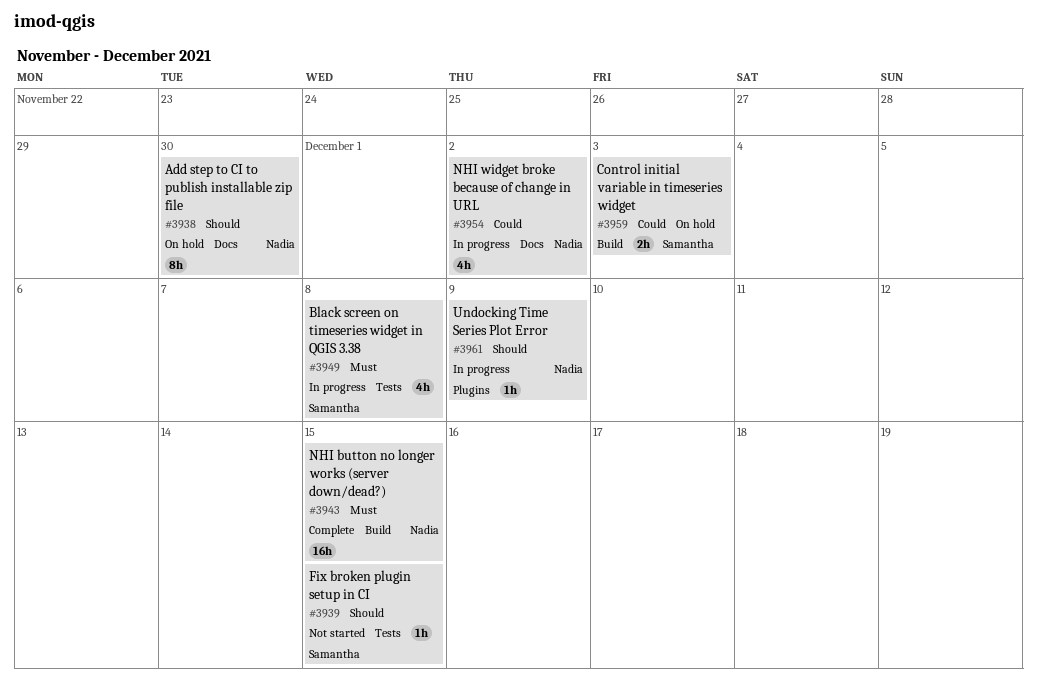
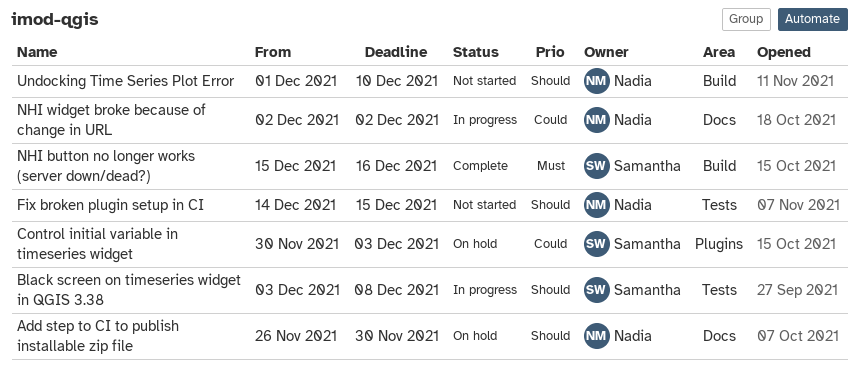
Black screen on timeseries widget in QGIS 3.38, priority: Must -> Should
Control initial variable in timeseries widget, label: Build -> Plugins
Fix broken plugin setup in CI, owner: Samantha -> Nadia
NHI button no longer works (server down/dead?), owner: Nadia -> Samantha
NHI button no longer works (server down/dead?), due: Dec 15 -> Dec 16
Undocking Time Series Plot Error, status: In progress -> Not started
Undocking Time Series Plot Error, label: Plugins -> Build
Undocking Time Series Plot Error, due: Dec 9 -> Dec 10

